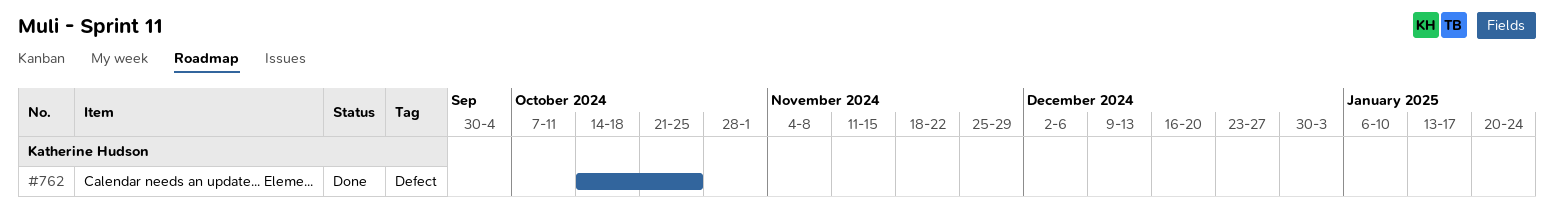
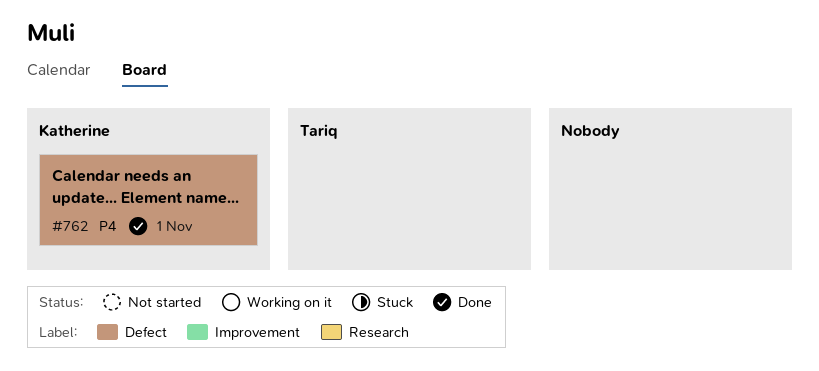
#762, due: Oct 25 -> Nov 1

